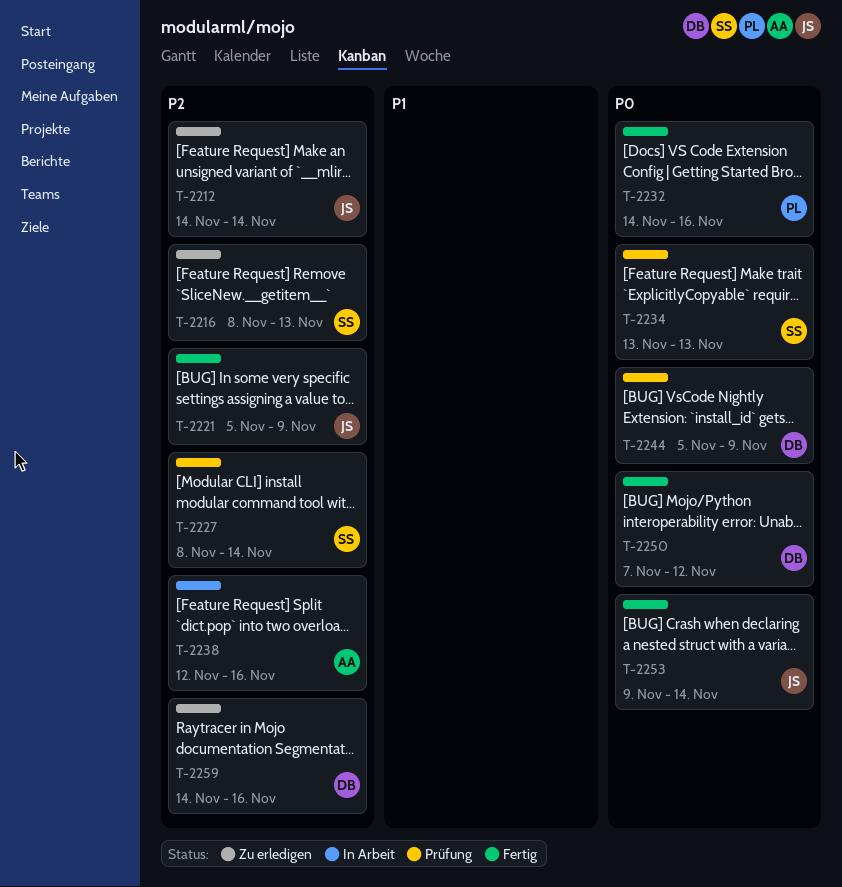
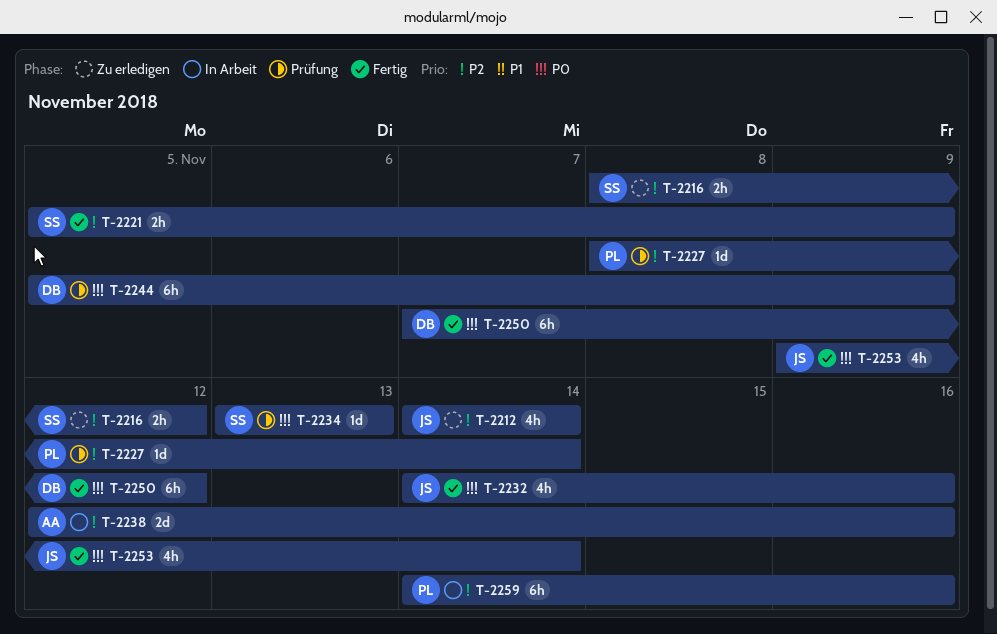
T-2216, due: Nov 13 -> Nov 12
T-2221, owner: JS -> SS
T-2227, owner: SS -> PL
T-2232, owner: PL -> JS
T-2259, status: Zu erledigen -> In Arbeit
T-2259, owner: DB -> PL

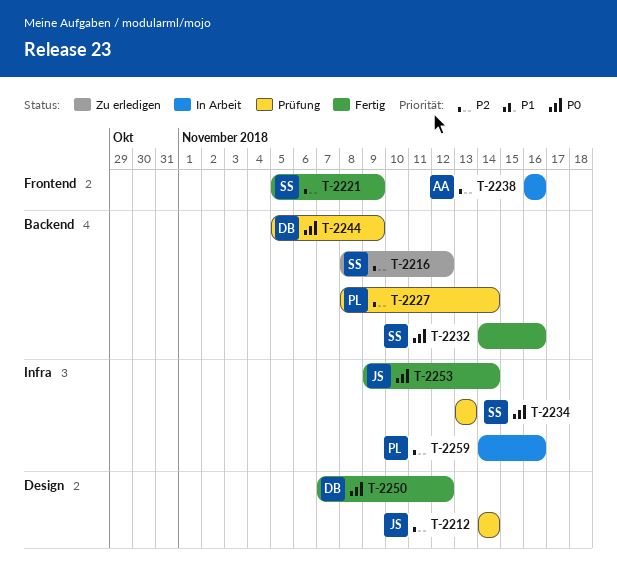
T-2212, status: Zu erledigen -> Prüfung
T-2232, owner: JS -> SS
T-2238, start: Nov 12 -> Nov 16

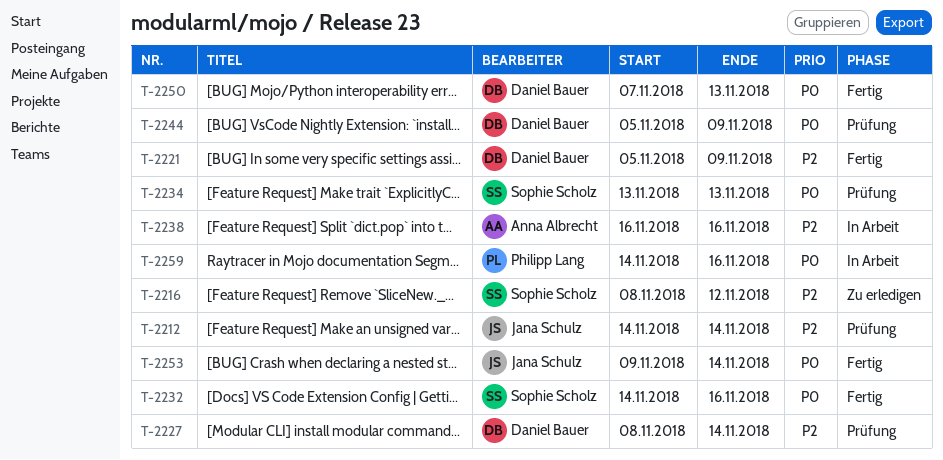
T-2221, owner: Sophie Scholz -> Daniel Bauer
T-2227, owner: Philipp Lang -> Daniel Bauer
T-2250, due: Nov 12 -> Nov 13
T-2259, priority: P2 -> P0

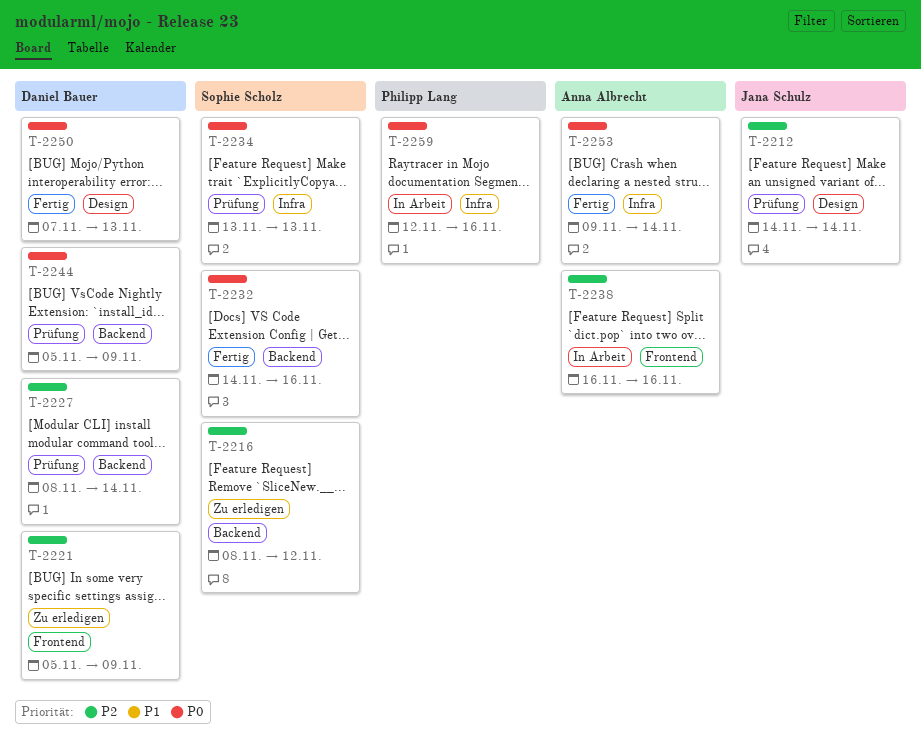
T-2221, status: Fertig -> Zu erledigen
T-2253, owner: Jana Schulz -> Anna Albrecht
T-2259, start: Nov 14 -> Nov 12

